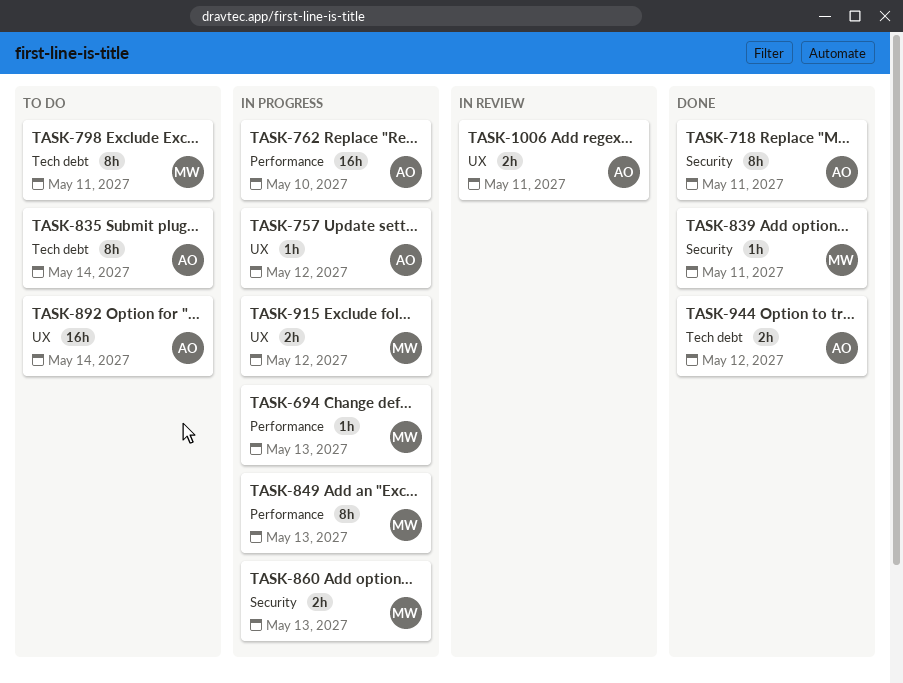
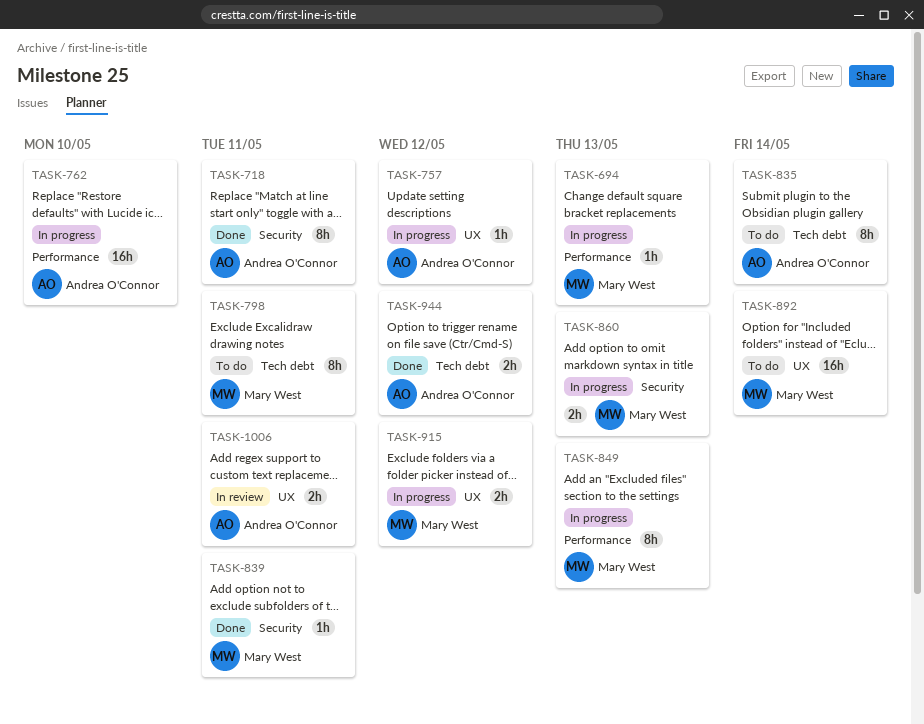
TASK-892, owner: Andrea O'Connor -> Mary West

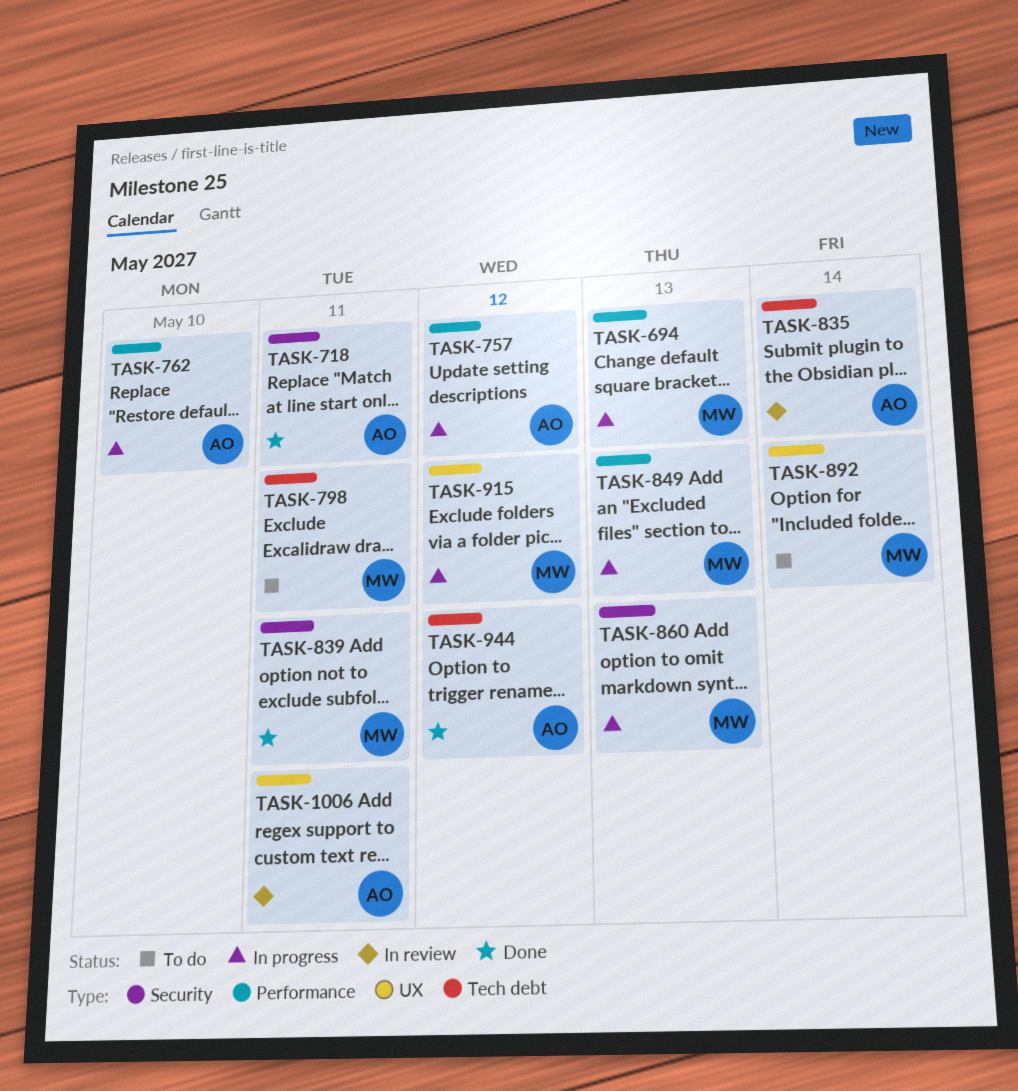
TASK-757, label: UX -> Performance
TASK-835, status: To do -> In review

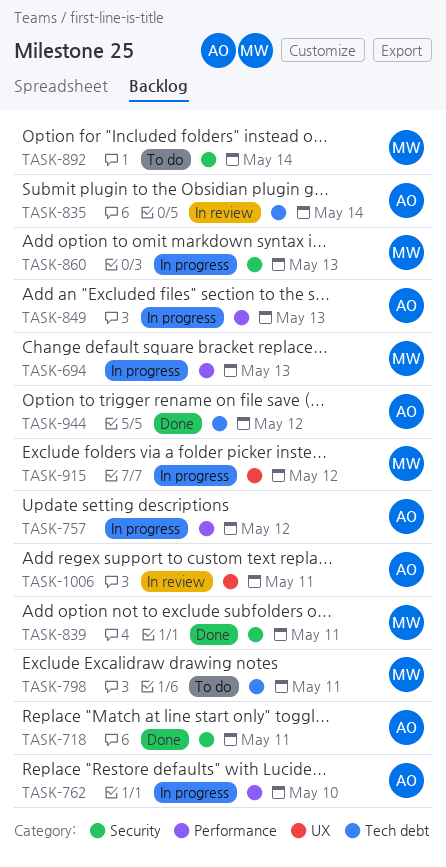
TASK-849, owner: MW -> AO
TASK-892, label: UX -> Security

